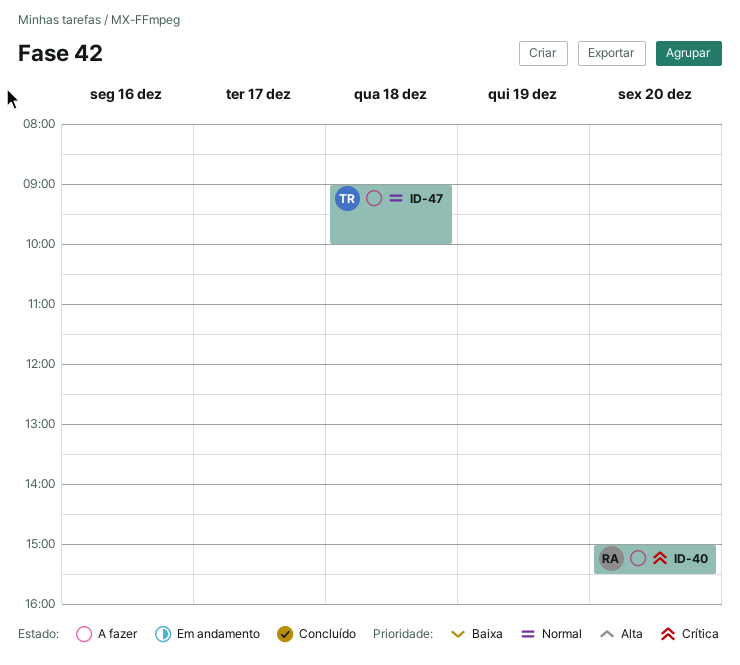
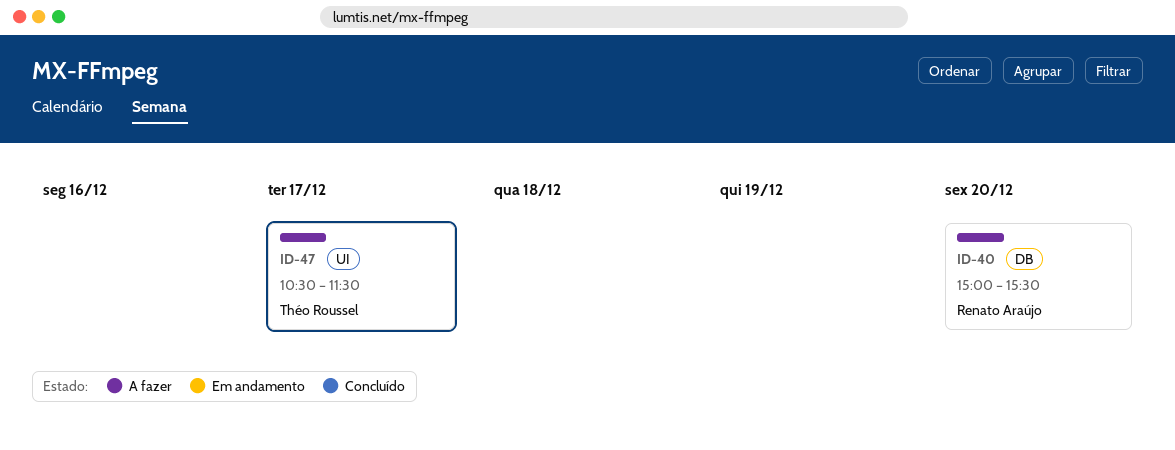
ID-47, day: Dec 18 -> Dec 17
ID-47, begins: 09:00 -> 10:30
ID-47, ends: 10:00 -> 11:30

